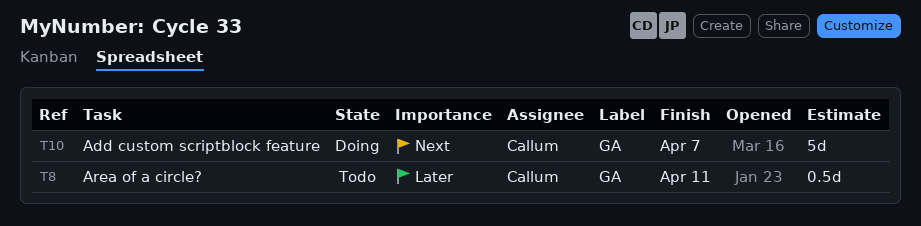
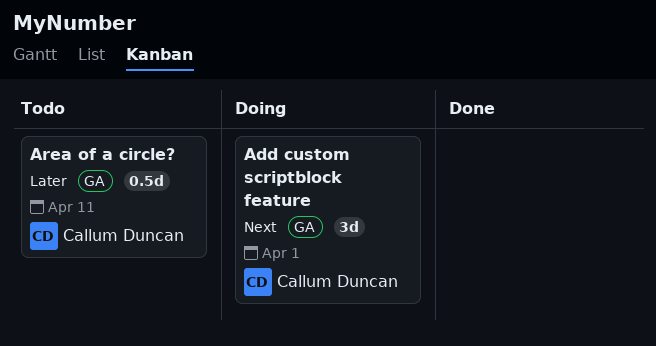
Add custom scriptblock feature, estimate: 5d -> 3d
Add custom scriptblock feature, due: Apr 7 -> Apr 1

